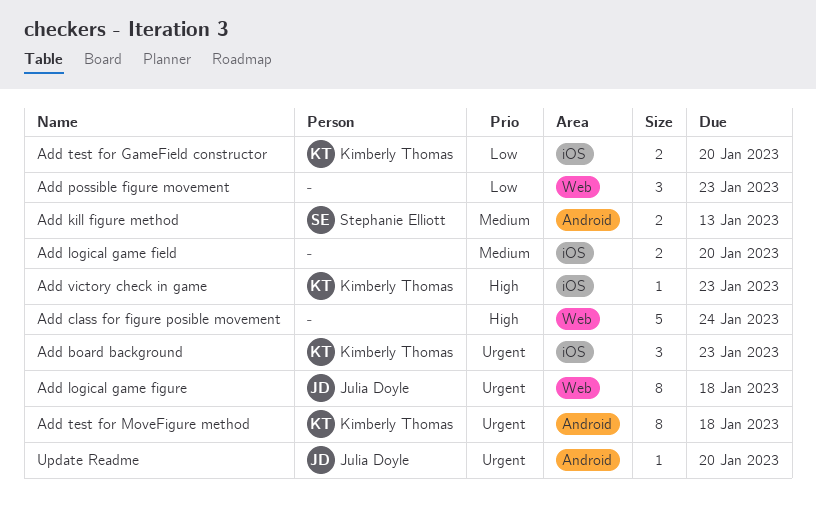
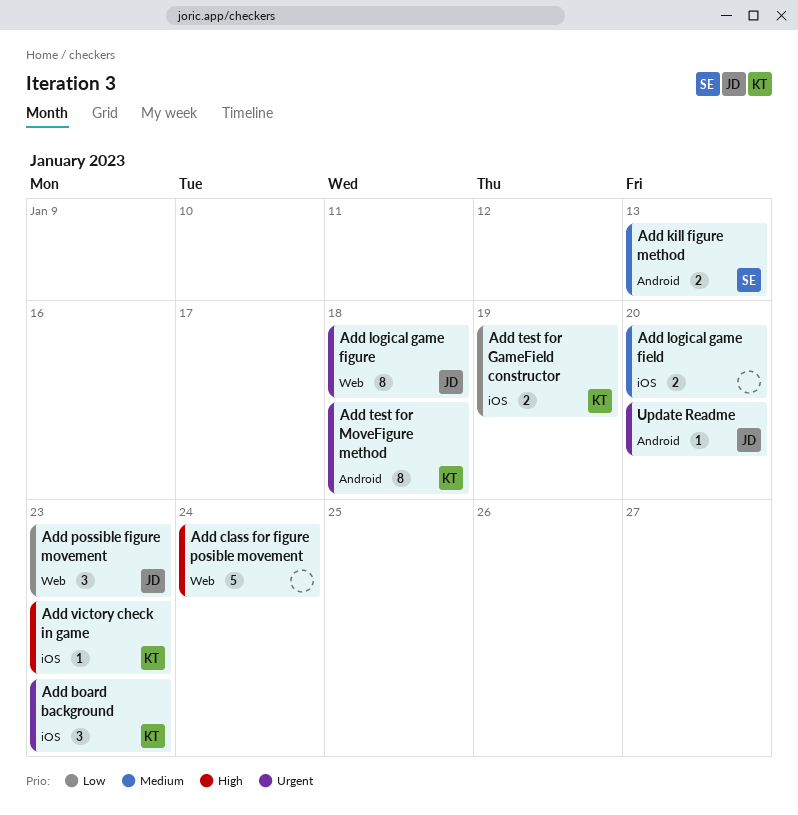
Add possible figure movement, owner: none -> Julia Doyle
Add test for GameField constructor, due: Jan 20 -> Jan 19

